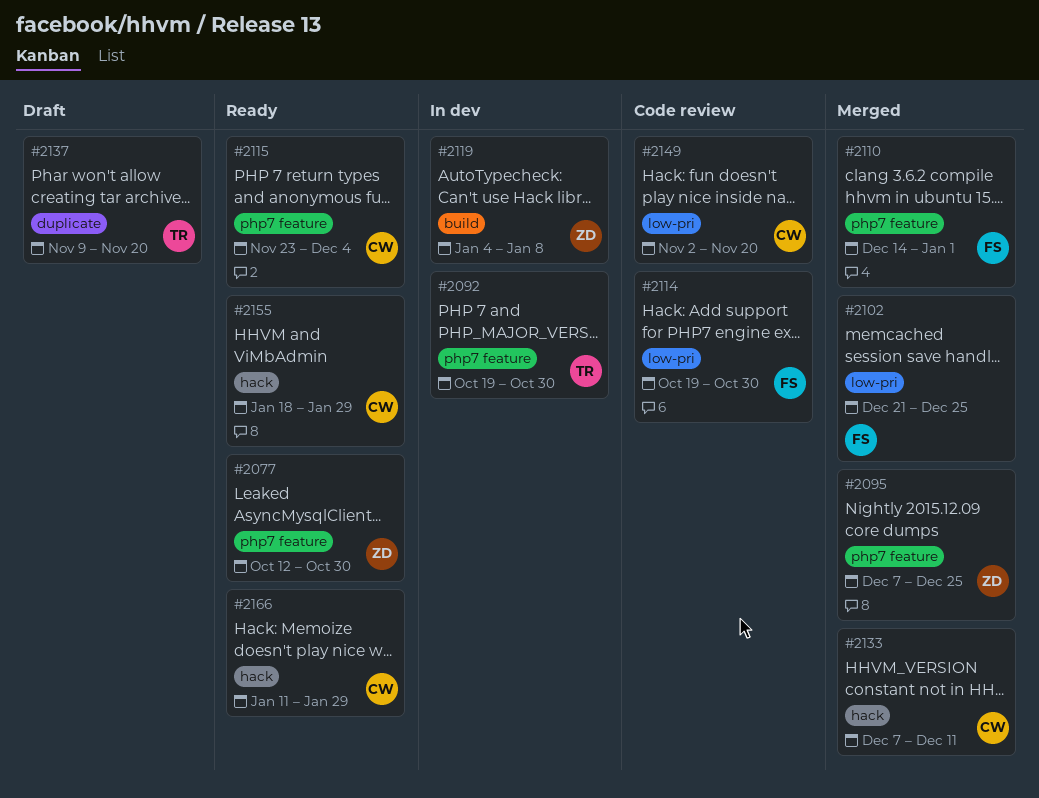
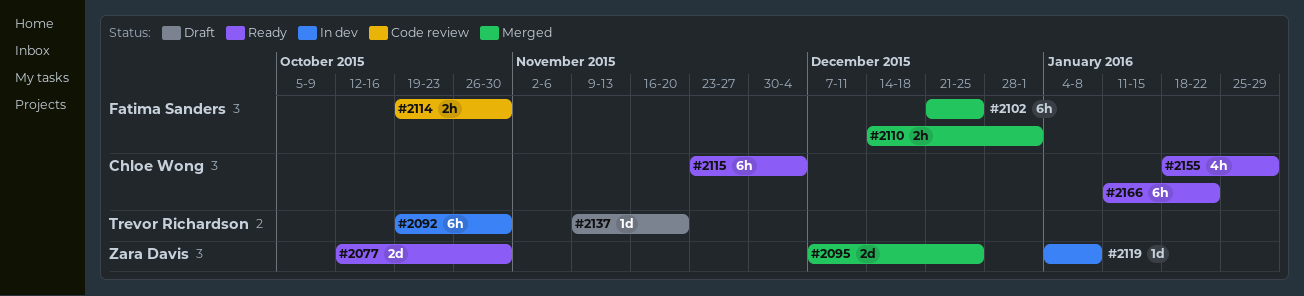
#2133: present -> none
#2149: present -> none
#2166, due: Jan 29 -> Jan 22

